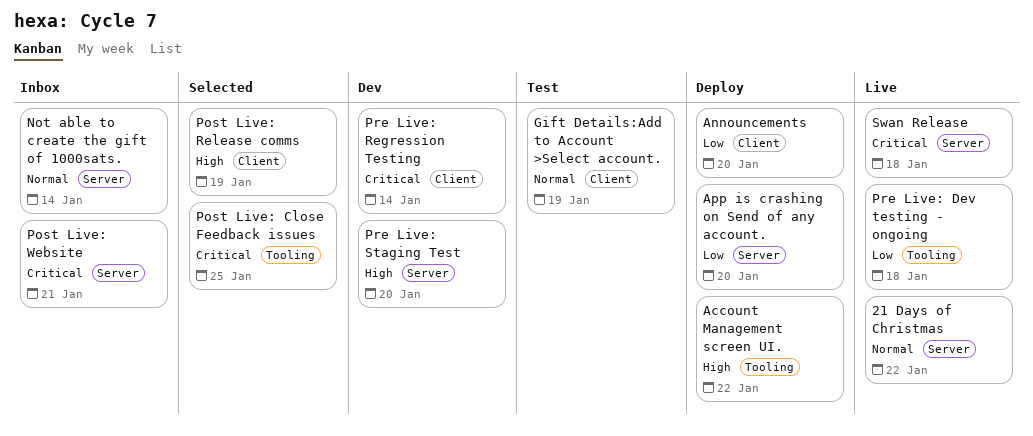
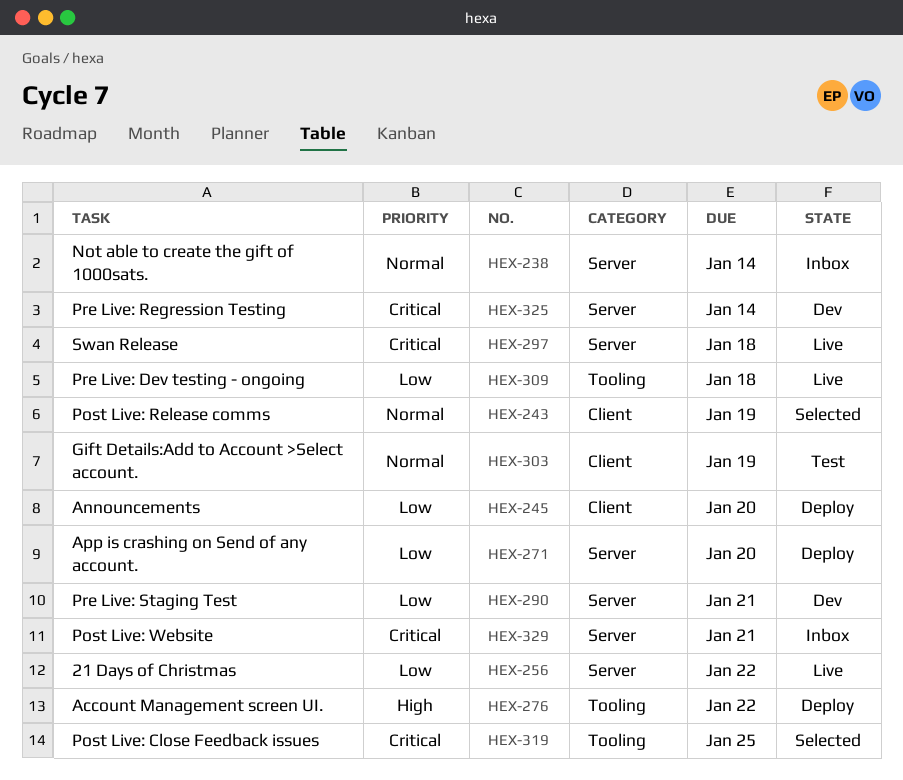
21 Days of Christmas, priority: Normal -> Low
Post Live: Release comms, priority: High -> Normal
Pre Live: Regression Testing, label: Client -> Server
Pre Live: Staging Test, priority: High -> Low
Pre Live: Staging Test, due: Jan 20 -> Jan 21

